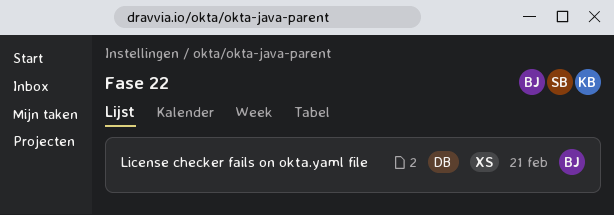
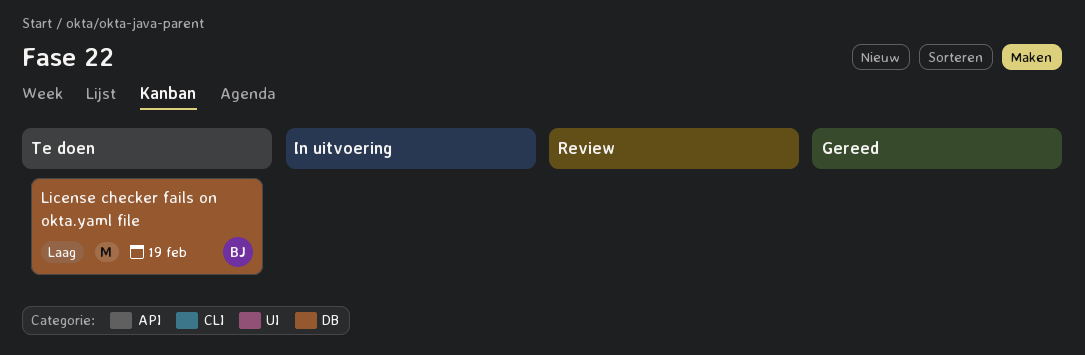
License checker fails on okta.yaml file, estimate: XS -> M
License checker fails on okta.yaml file, due: Feb 21 -> Feb 19

